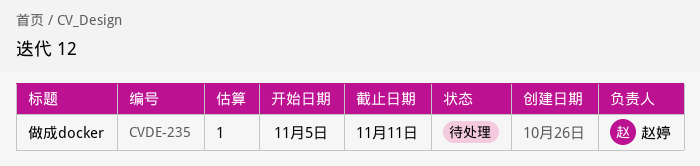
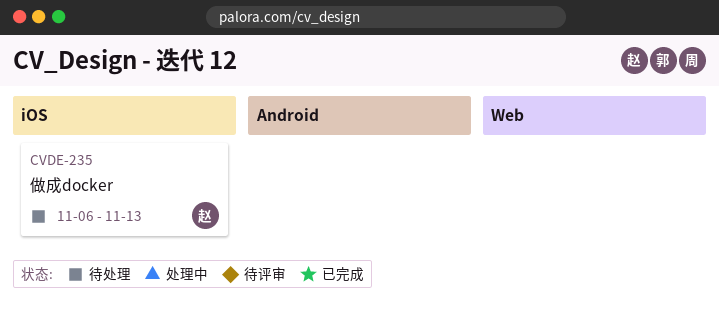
CVDE-235, start: Nov 5 -> Nov 6
CVDE-235, due: Nov 11 -> Nov 13

